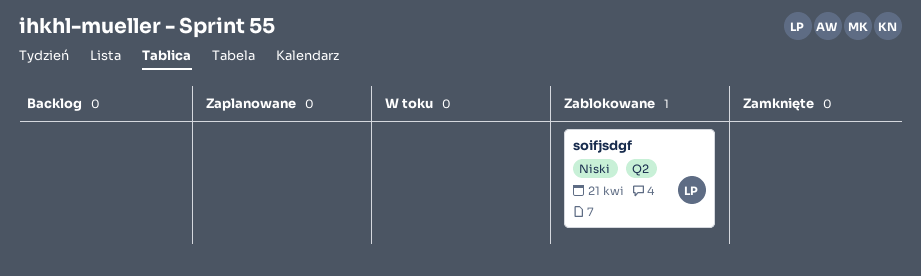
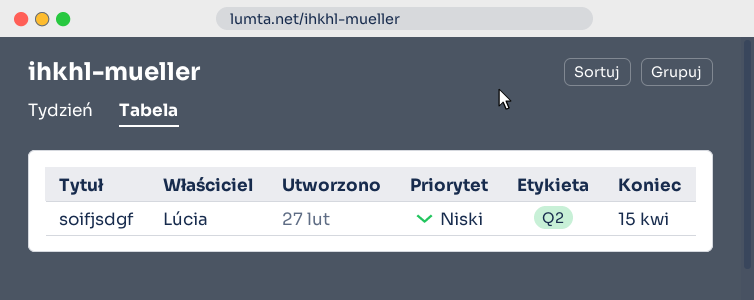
soifjsdgf, due: Apr 21 -> Apr 15

